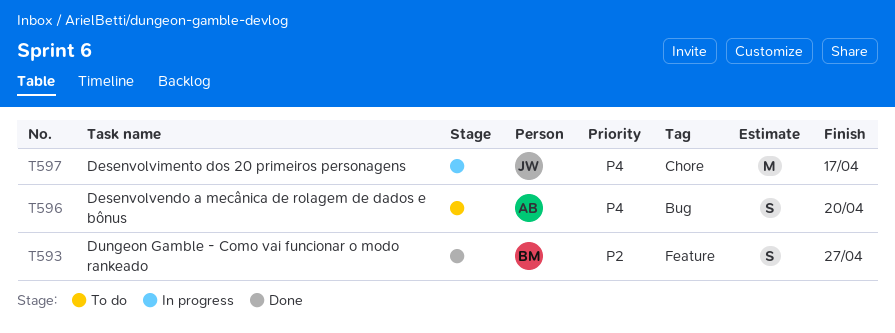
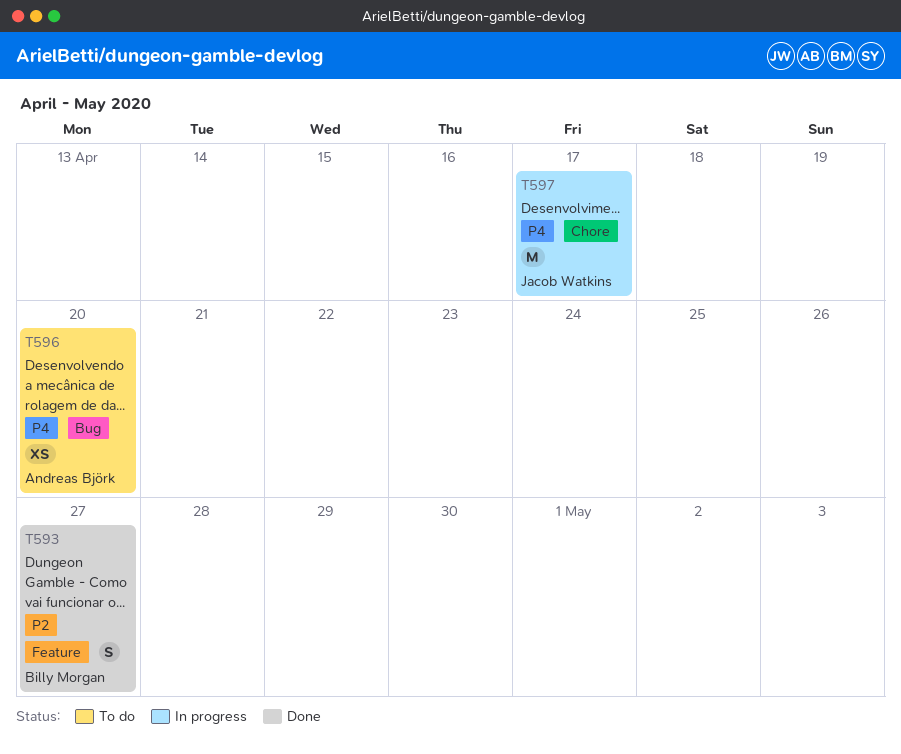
T596, estimate: S -> XS

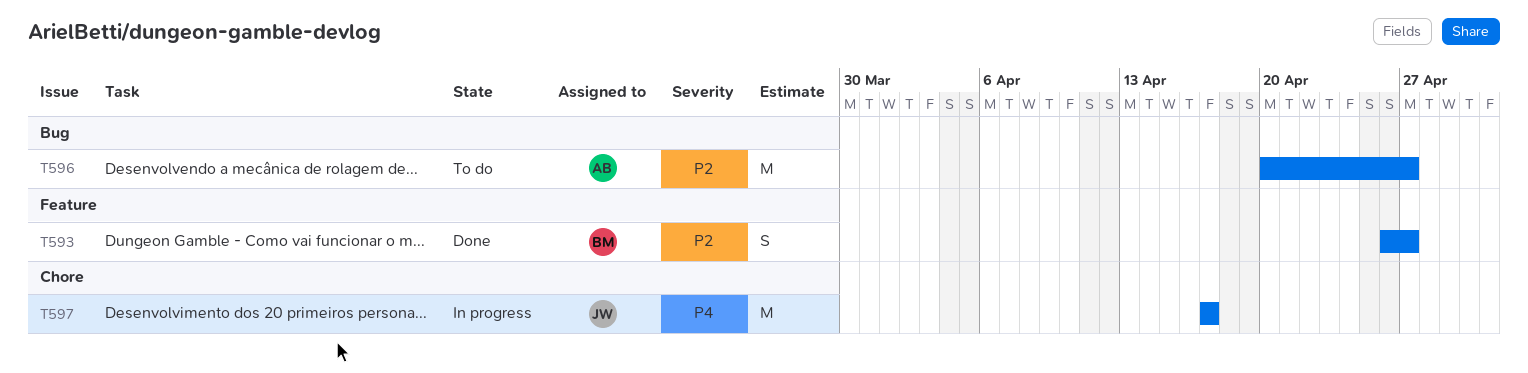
T596, priority: P4 -> P2
T596, estimate: XS -> M
T596, due: Apr 20 -> Apr 27

